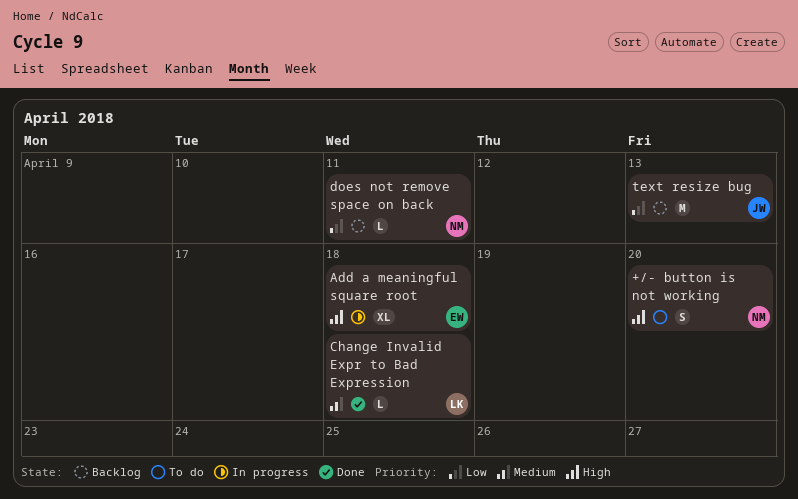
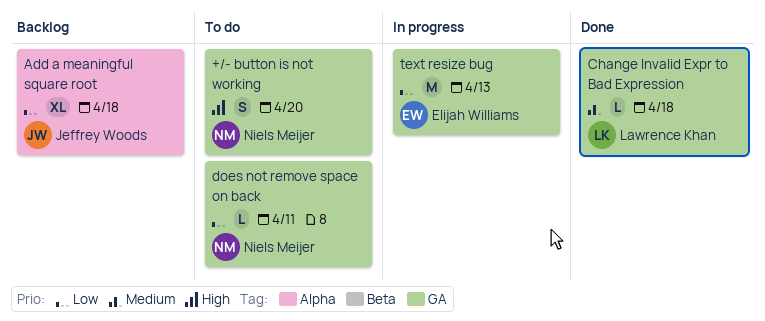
Add a meaningful square root, status: In progress -> Backlog
Add a meaningful square root, owner: Elijah Williams -> Jeffrey Woods
Add a meaningful square root, priority: High -> Low
does not remove space on back, status: Backlog -> To do
text resize bug, status: Backlog -> In progress
text resize bug, owner: Jeffrey Woods -> Elijah Williams

